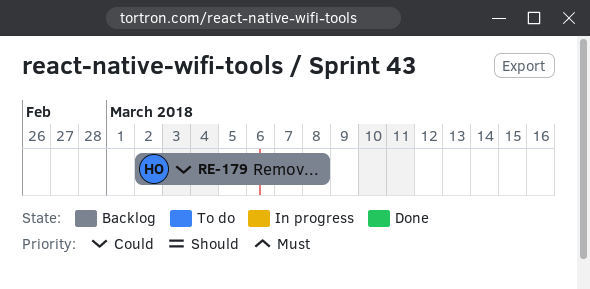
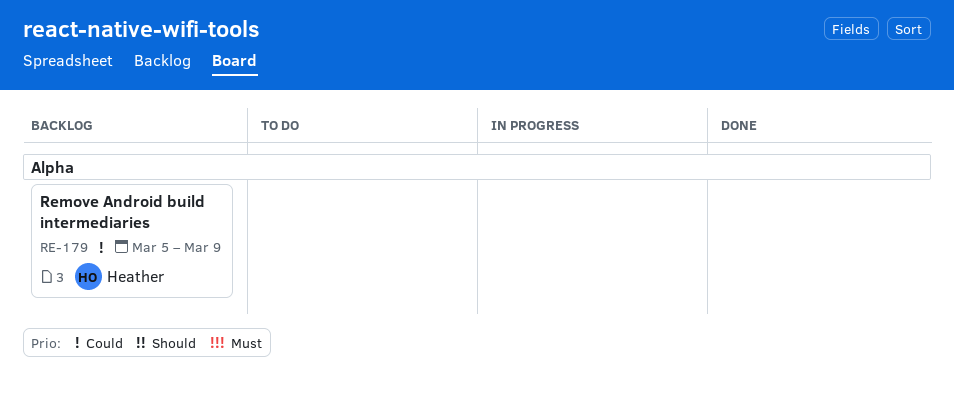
RE-179, start: Mar 2 -> Mar 5
RE-179, due: Mar 8 -> Mar 9

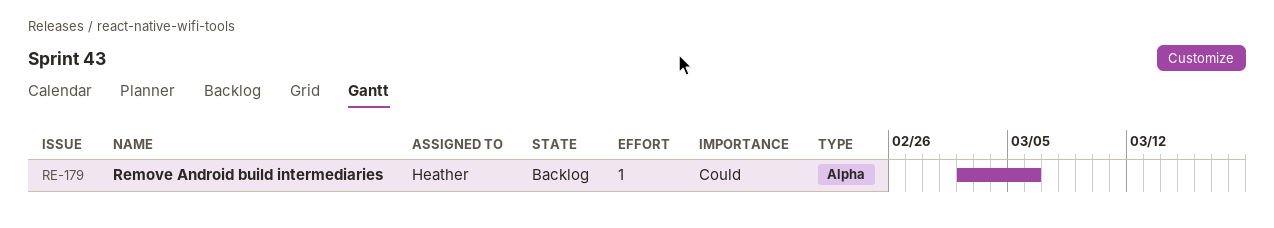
RE-179, start: Mar 5 -> Mar 2
RE-179, due: Mar 9 -> Mar 6

